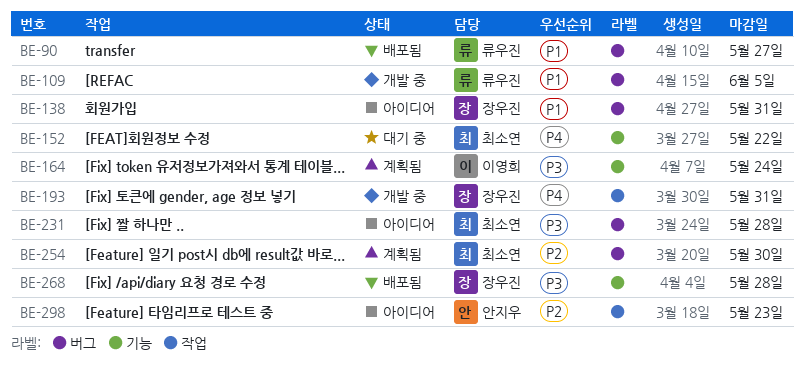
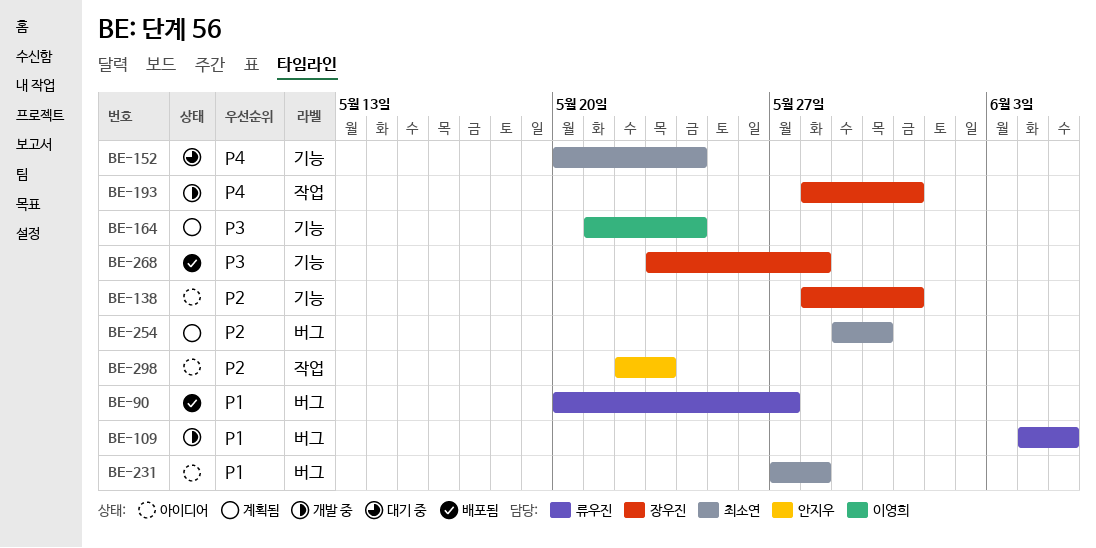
BE-138, priority: P1 -> P2
BE-138, label: 버그 -> 기능
BE-152, due: May 22 -> May 24
BE-231, priority: P3 -> P1

